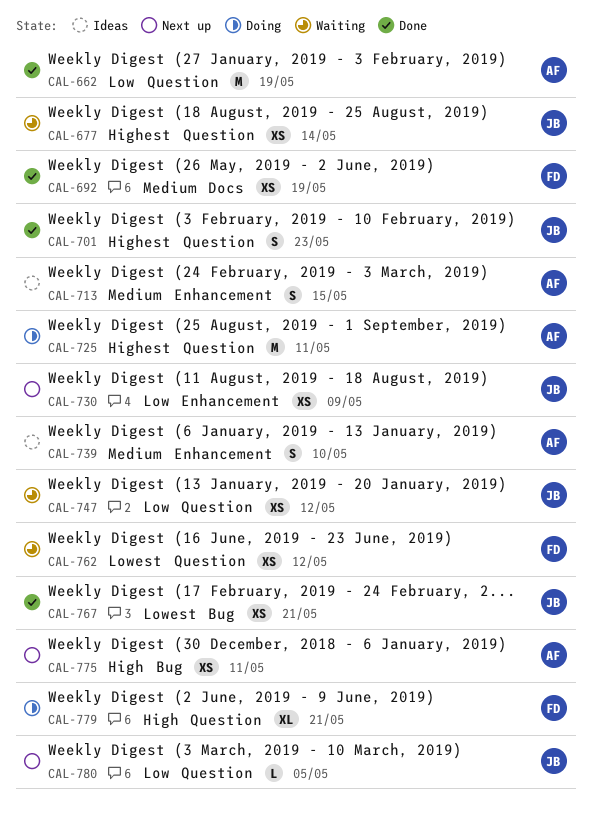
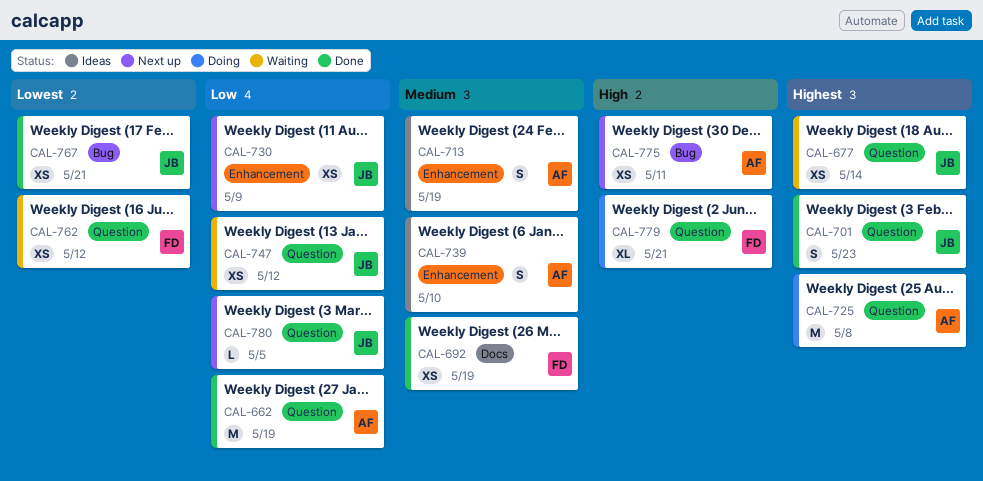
CAL-713, due: May 15 -> May 19
CAL-725, due: May 11 -> May 8

